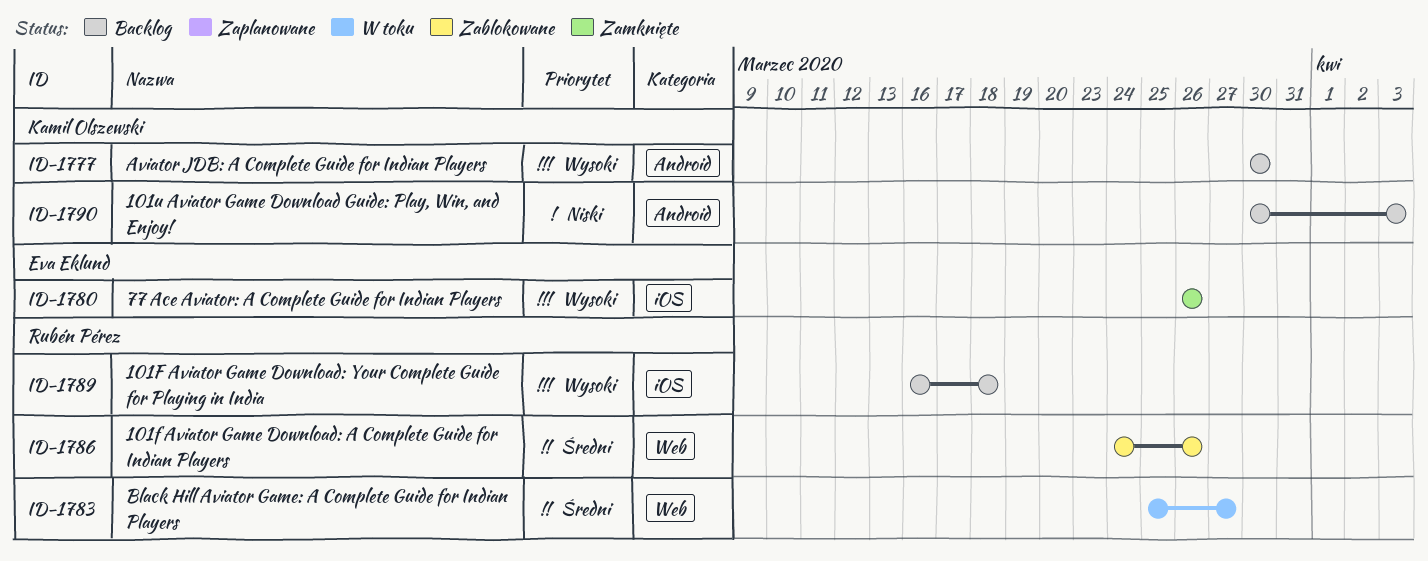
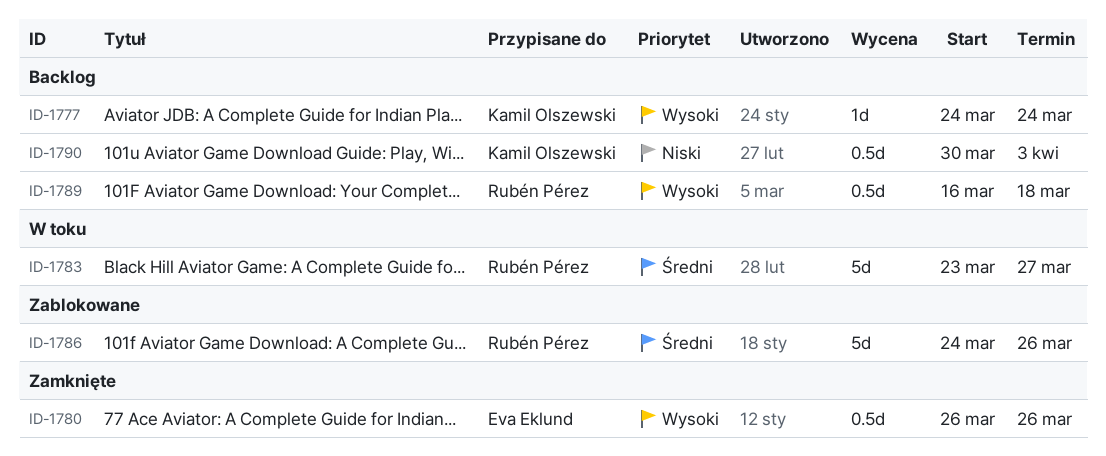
ID-1777, start: Mar 30 -> Mar 24
ID-1777, due: Mar 30 -> Mar 24
ID-1783, start: Mar 25 -> Mar 23

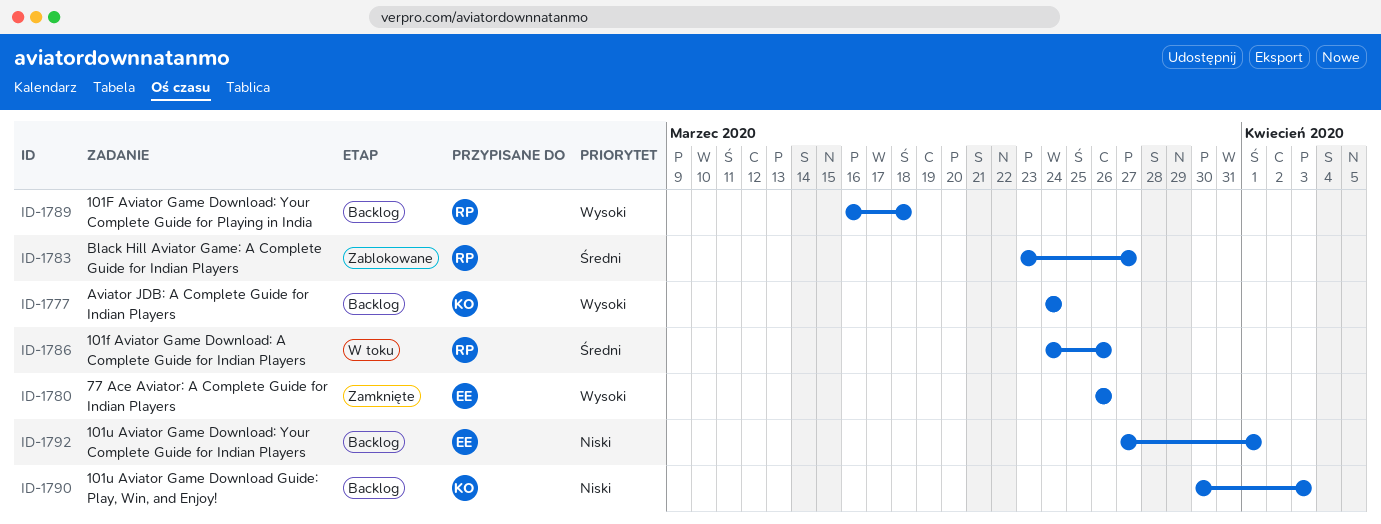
ID-1783, status: W toku -> Zablokowane
ID-1786, status: Zablokowane -> W toku
ID-1792: none -> present

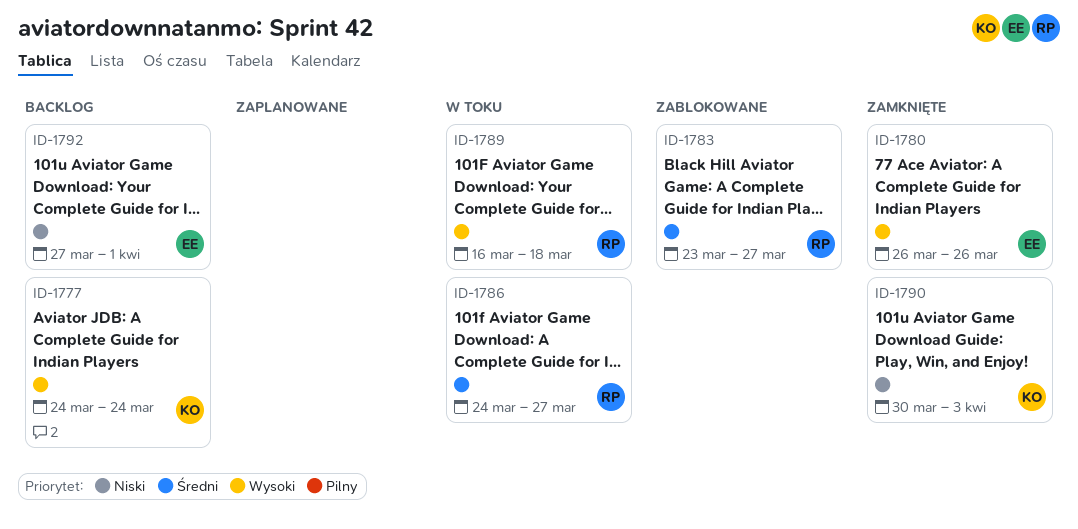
ID-1786, due: Mar 26 -> Mar 27
ID-1789, status: Backlog -> W toku
ID-1790, status: Backlog -> Zamknięte

